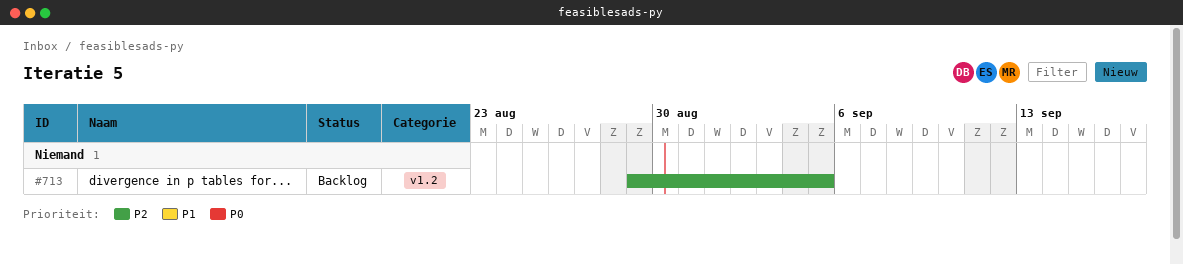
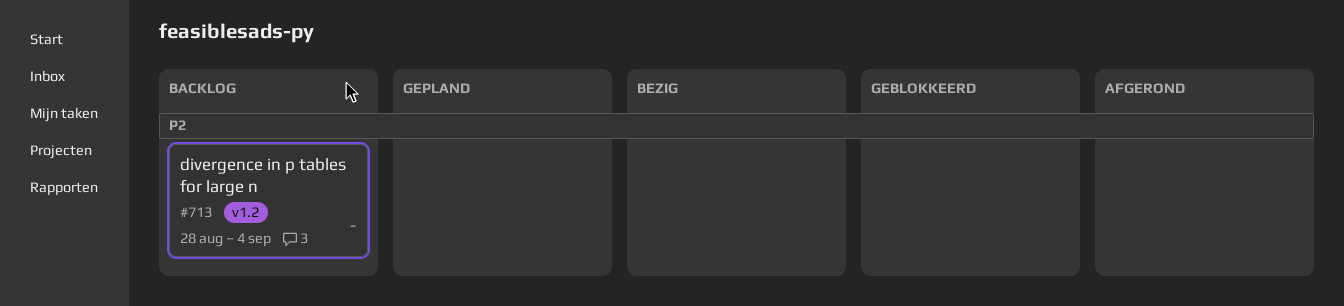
#713, start: Aug 29 -> Aug 28
#713, due: Sep 5 -> Sep 4

